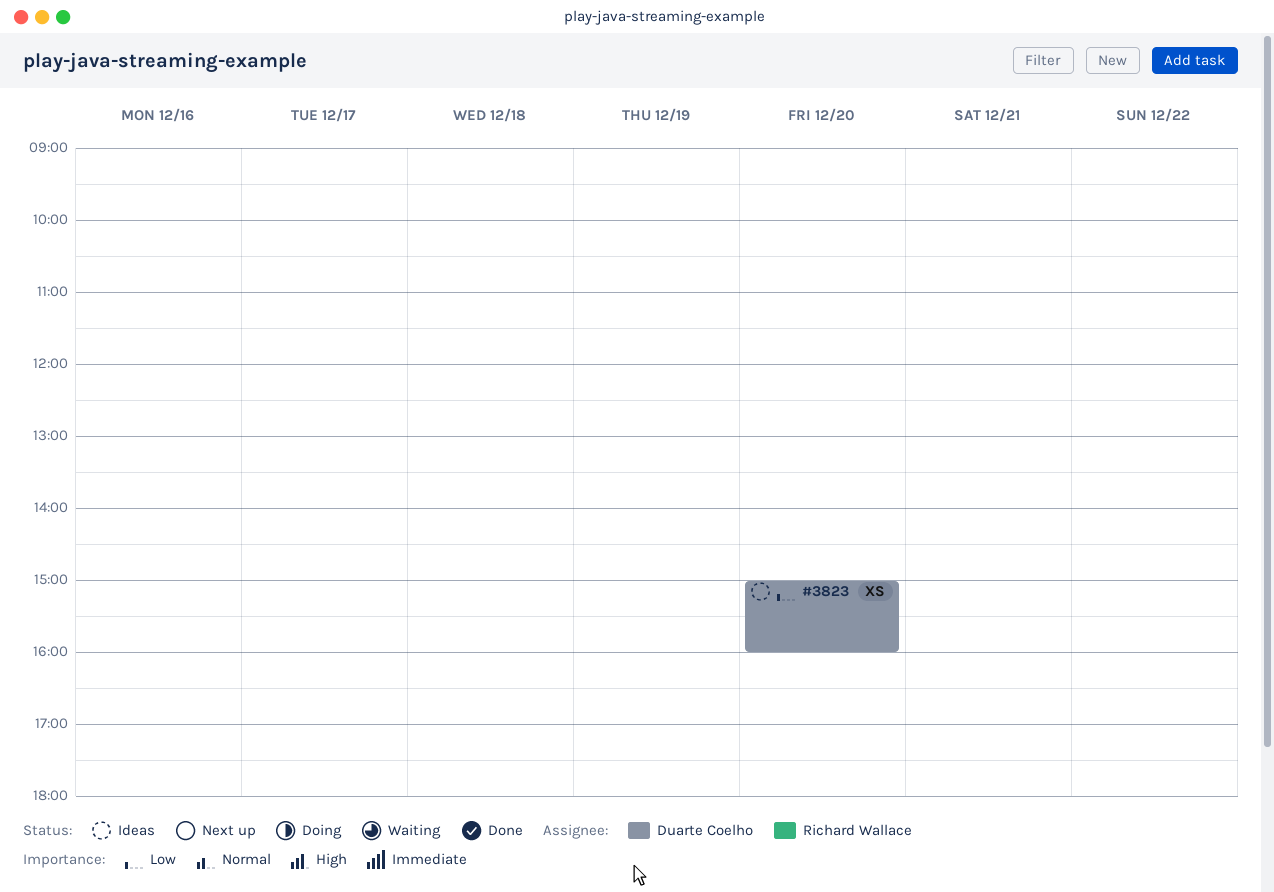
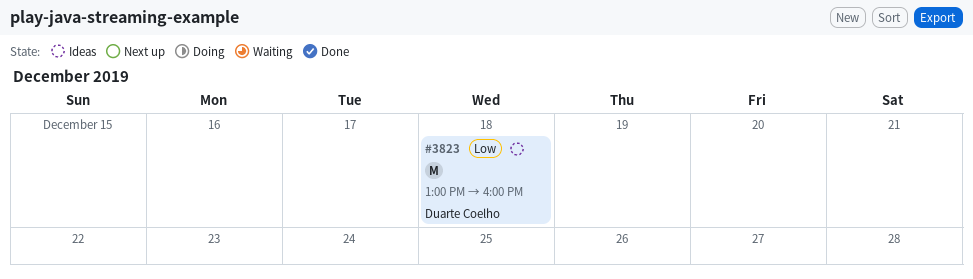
#3823, estimate: XS -> M
#3823, day: Dec 20 -> Dec 18
#3823, begins: 15:00 -> 13:00

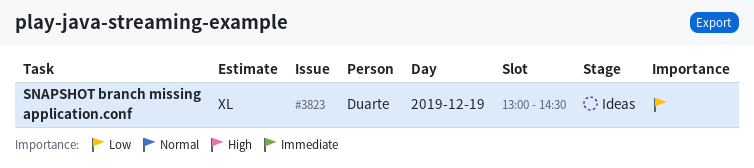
#3823, estimate: M -> XL
#3823, day: Dec 18 -> Dec 19
#3823, ends: 16:00 -> 14:30

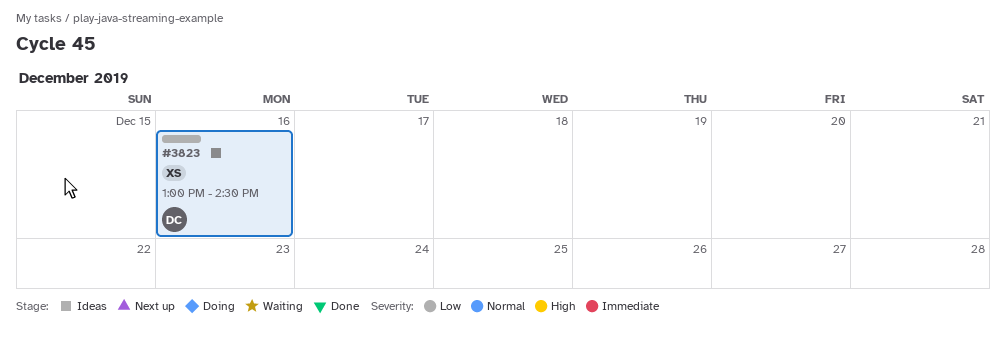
#3823, estimate: XL -> XS
#3823, day: Dec 19 -> Dec 16

